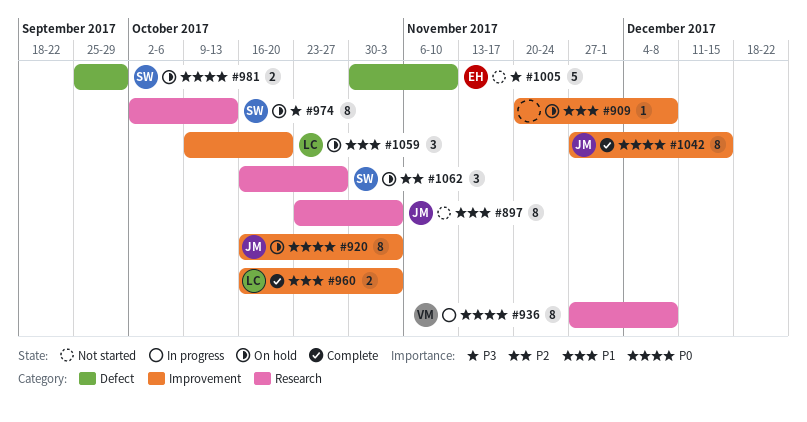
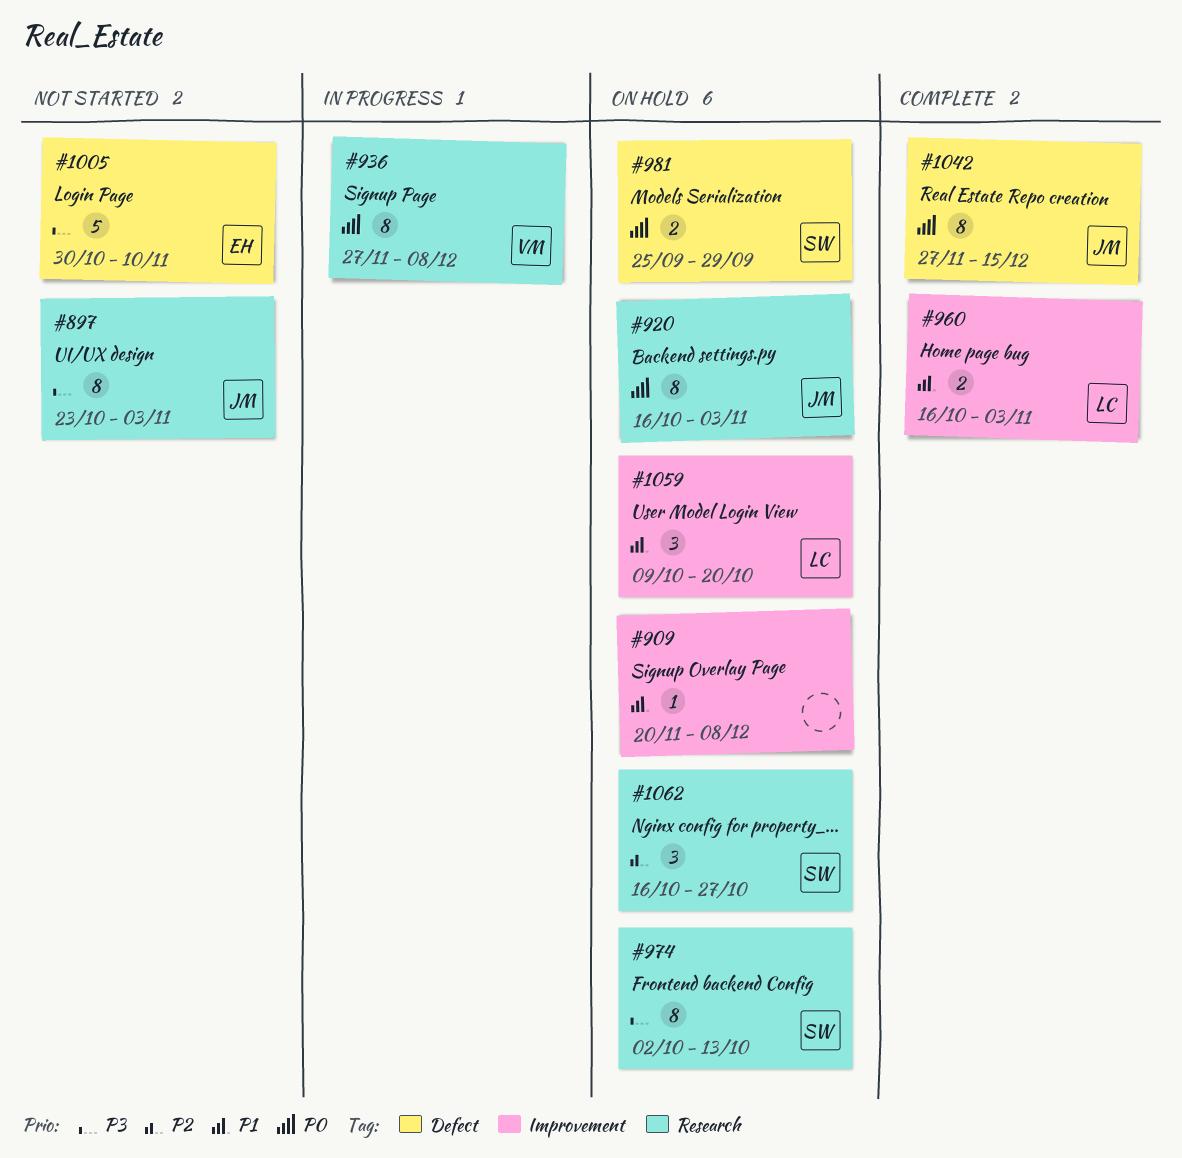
#897, priority: P1 -> P3
#920, label: Improvement -> Research
#1042, label: Improvement -> Defect

